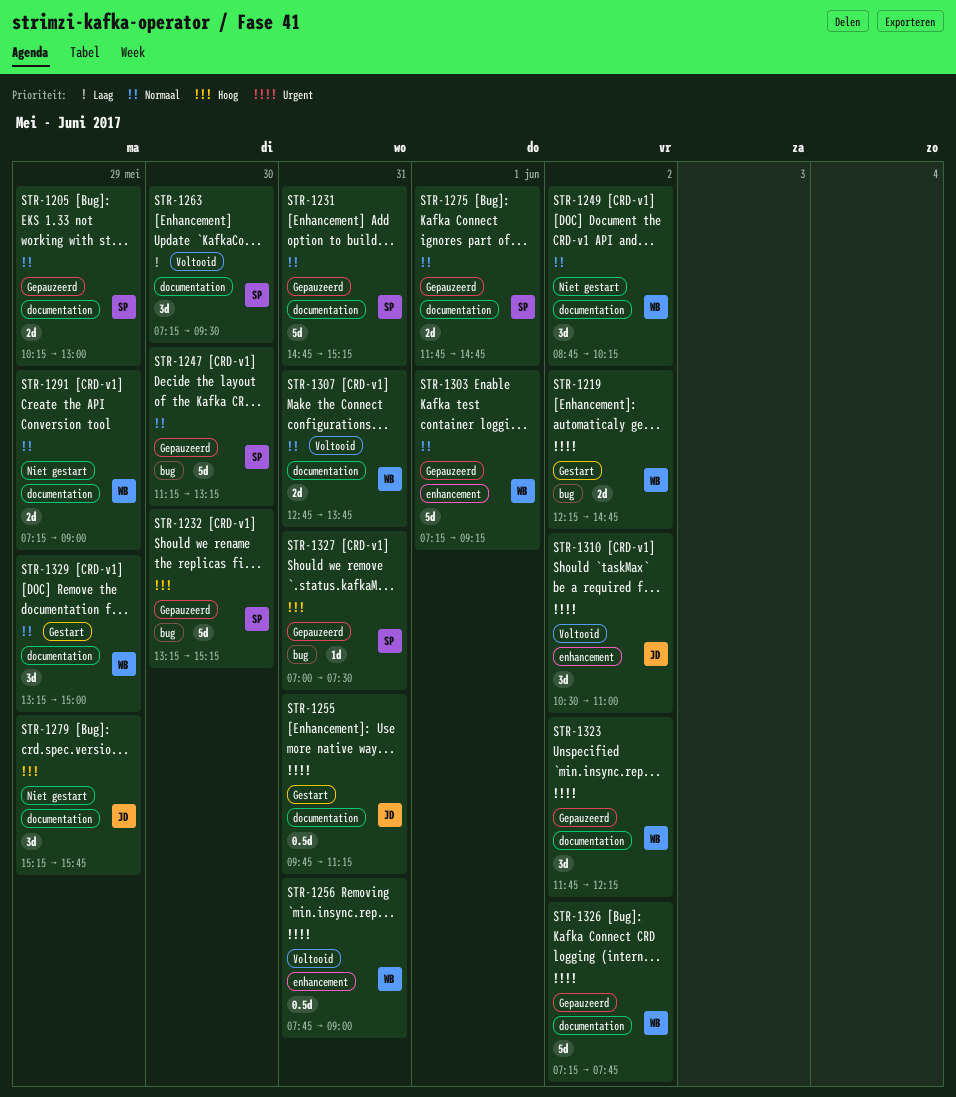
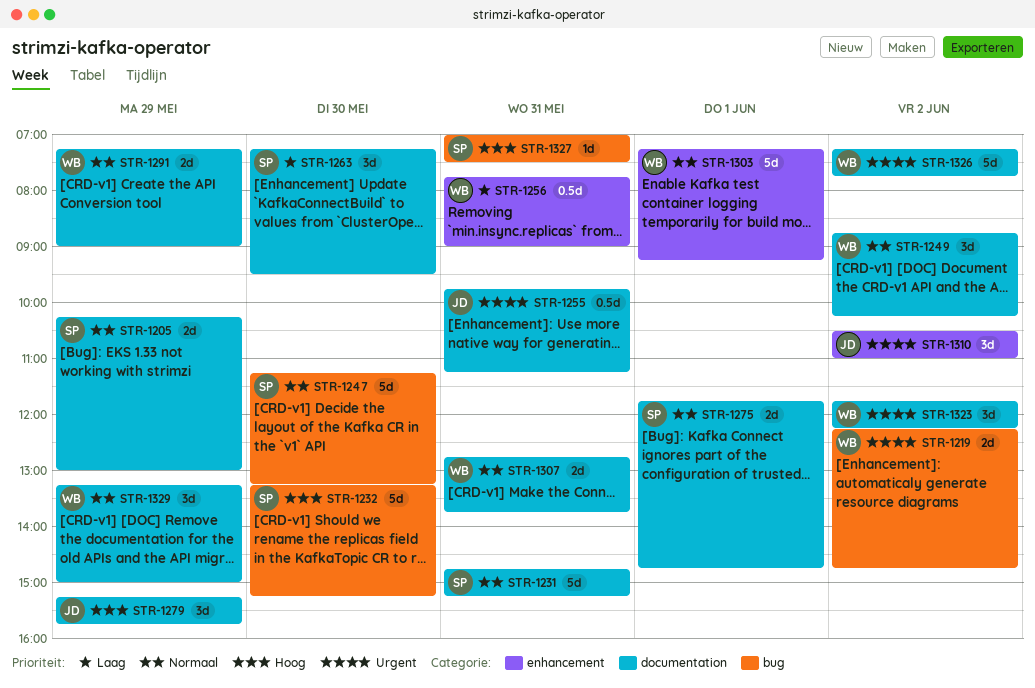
STR-1256, priority: Urgent -> Laag

